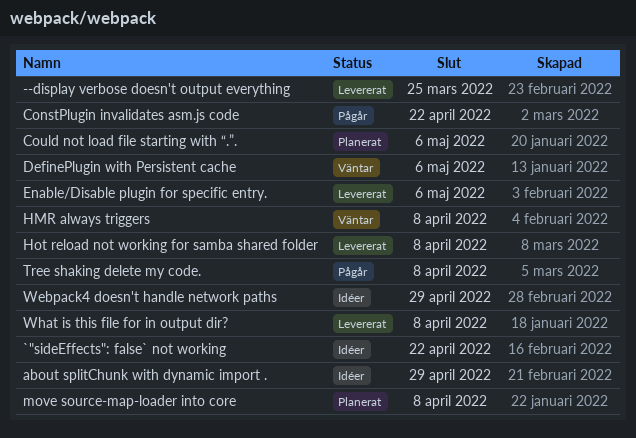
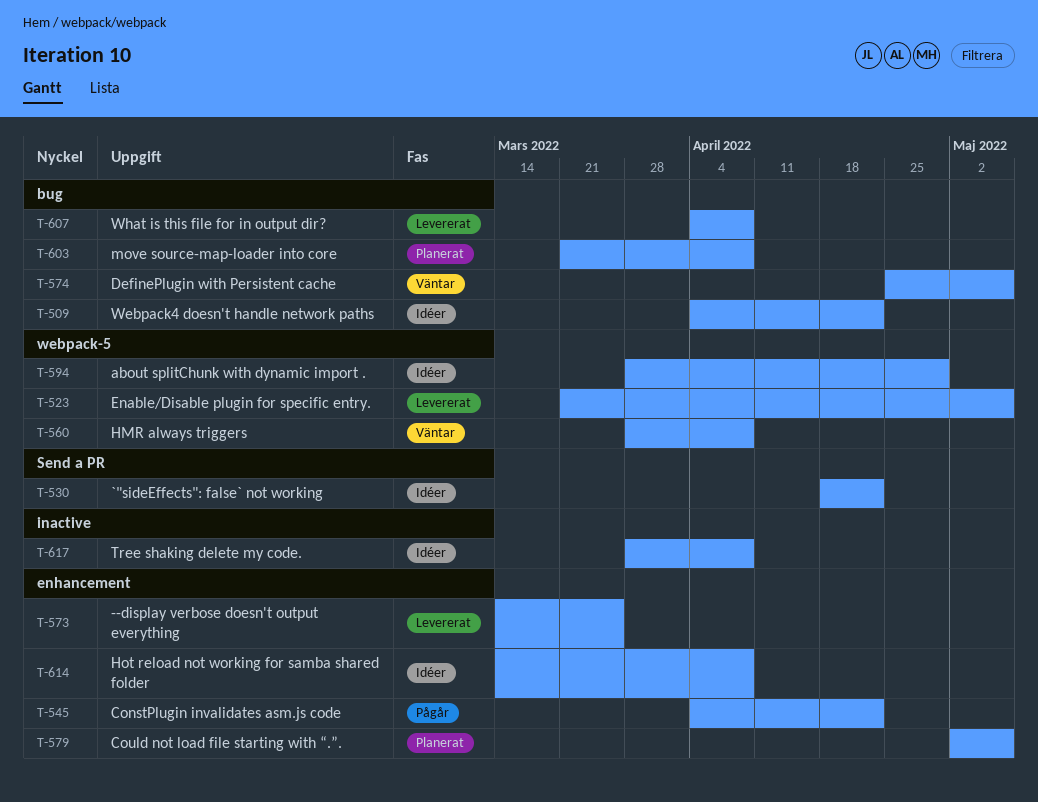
Hot reload not working for samba shared folder, status: Levererat -> Idéer
Tree shaking delete my code., status: Pågår -> Idéer
Webpack4 doesn't handle network paths, due: Apr 29 -> Apr 22

